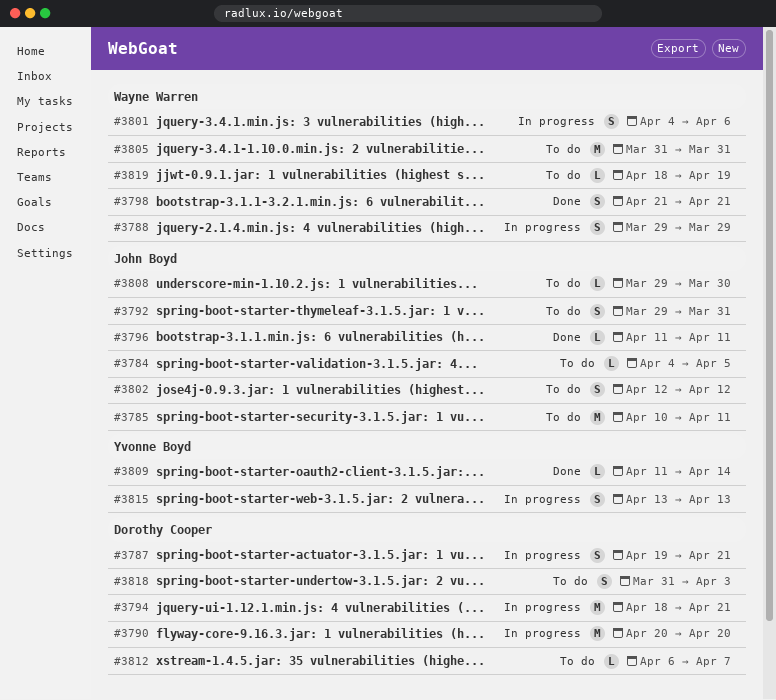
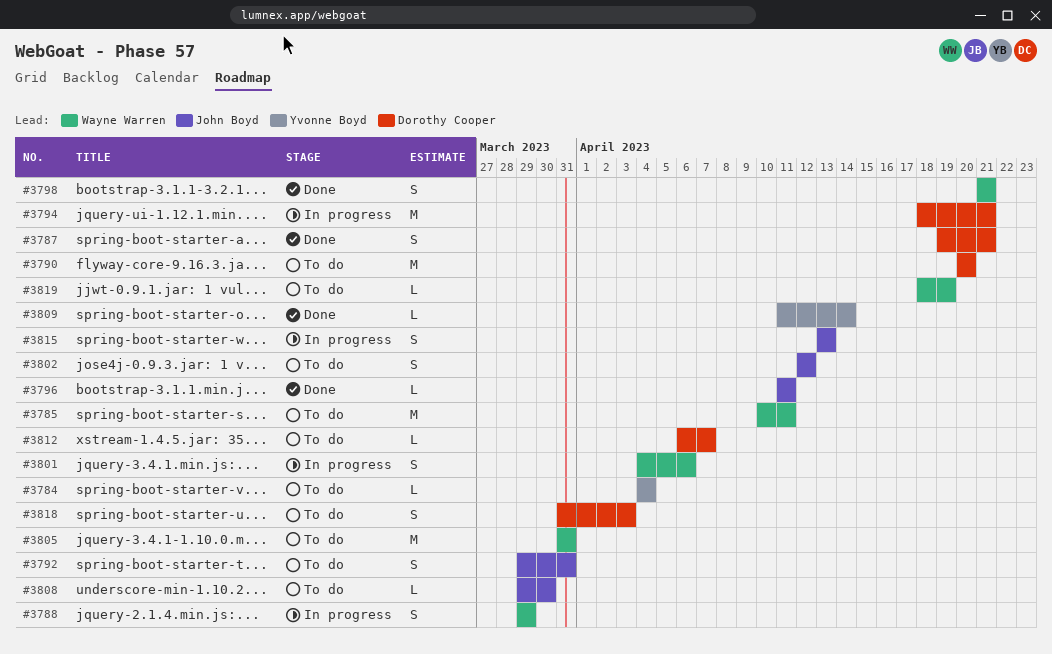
#3784, owner: John Boyd -> Yvonne Boyd
#3784, due: Apr 5 -> Apr 4
#3785, owner: John Boyd -> Wayne Warren
#3787, status: In progress -> Done
#3790, status: In progress -> To do
#3815, owner: Yvonne Boyd -> John Boyd

